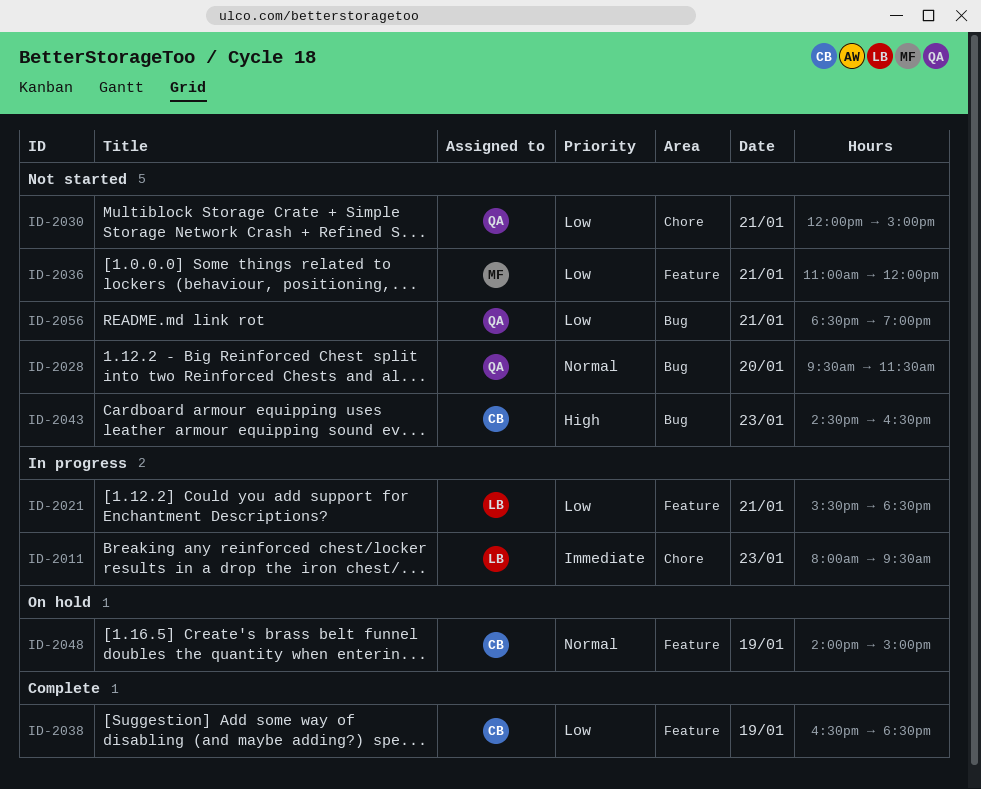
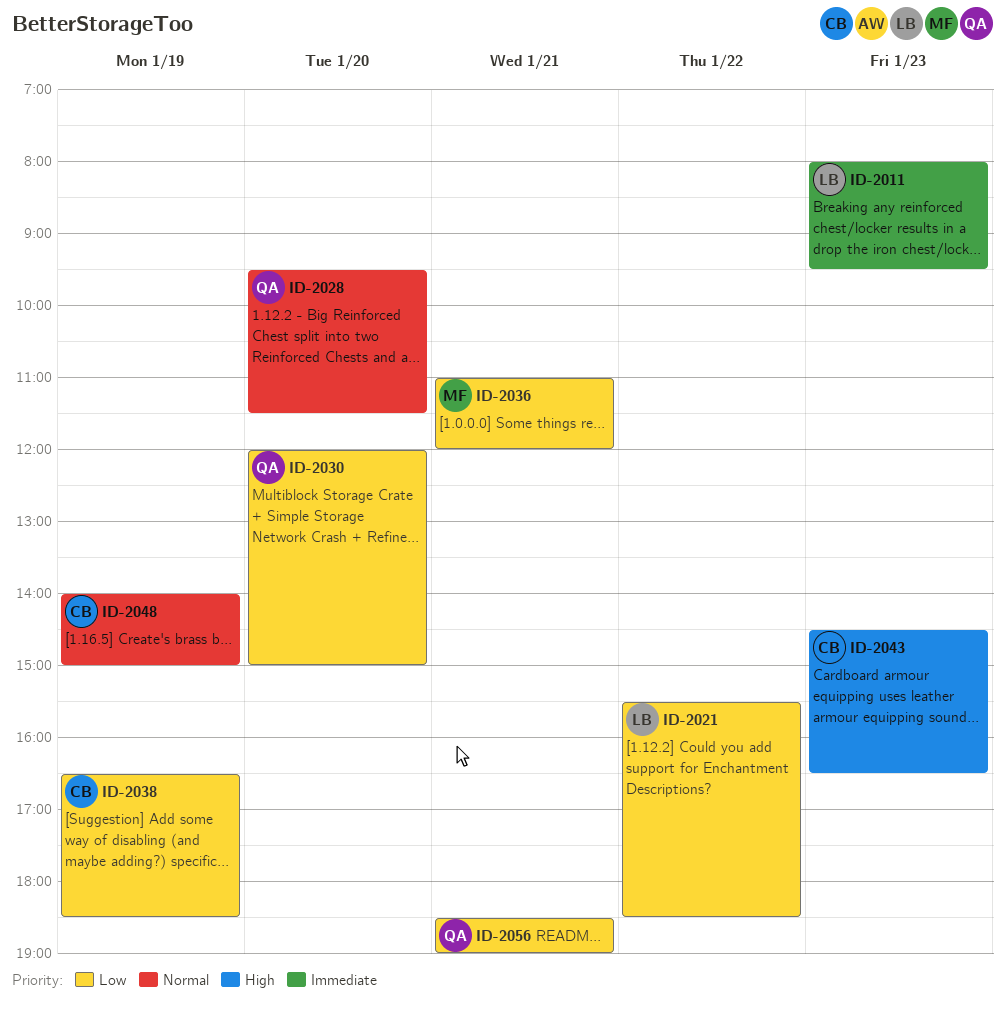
ID-2021, day: Jan 21 -> Jan 22
ID-2030, day: Jan 21 -> Jan 20

